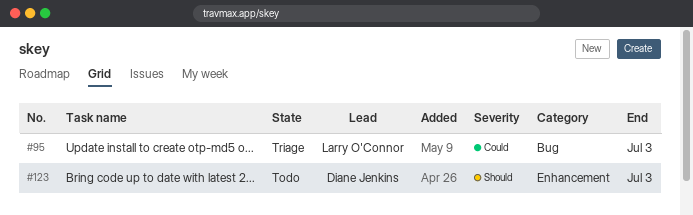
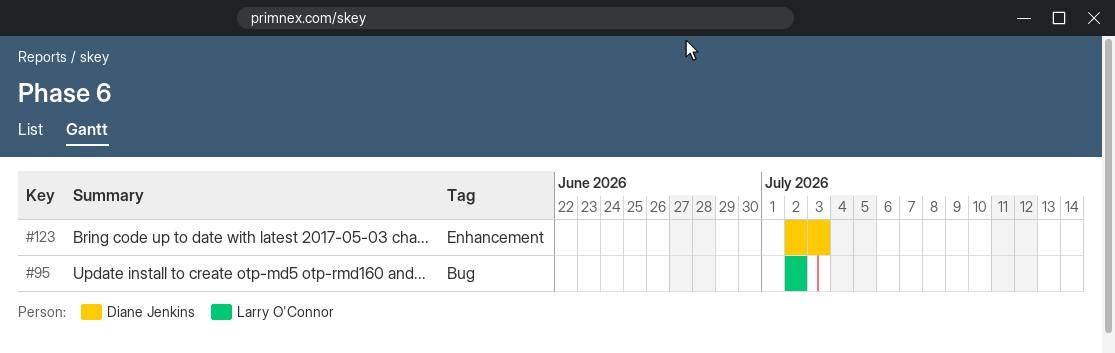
#95, due: Jul 3 -> Jul 2

